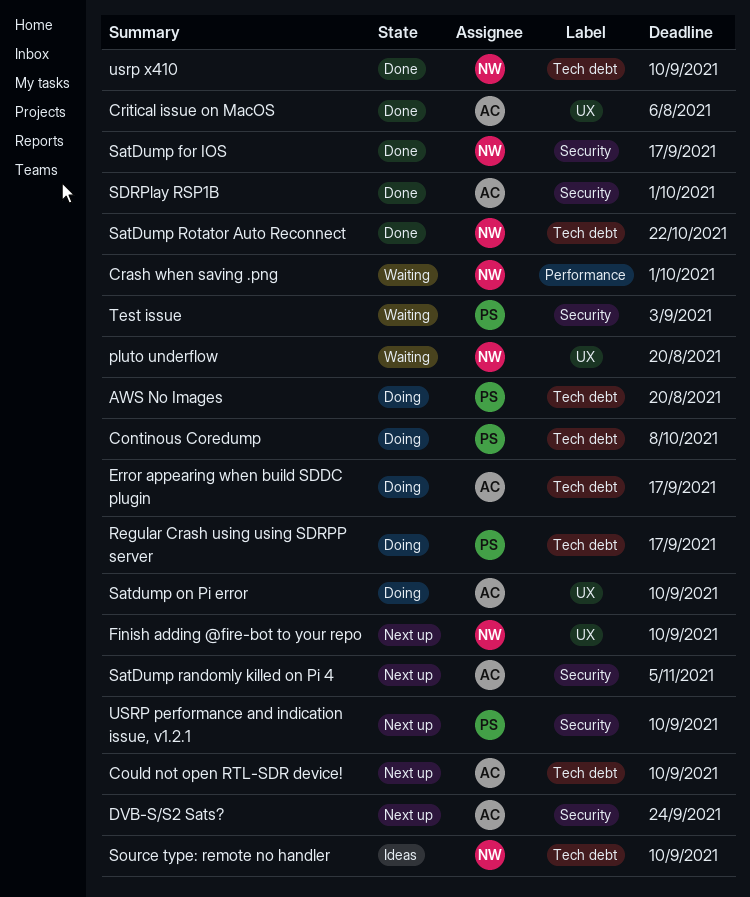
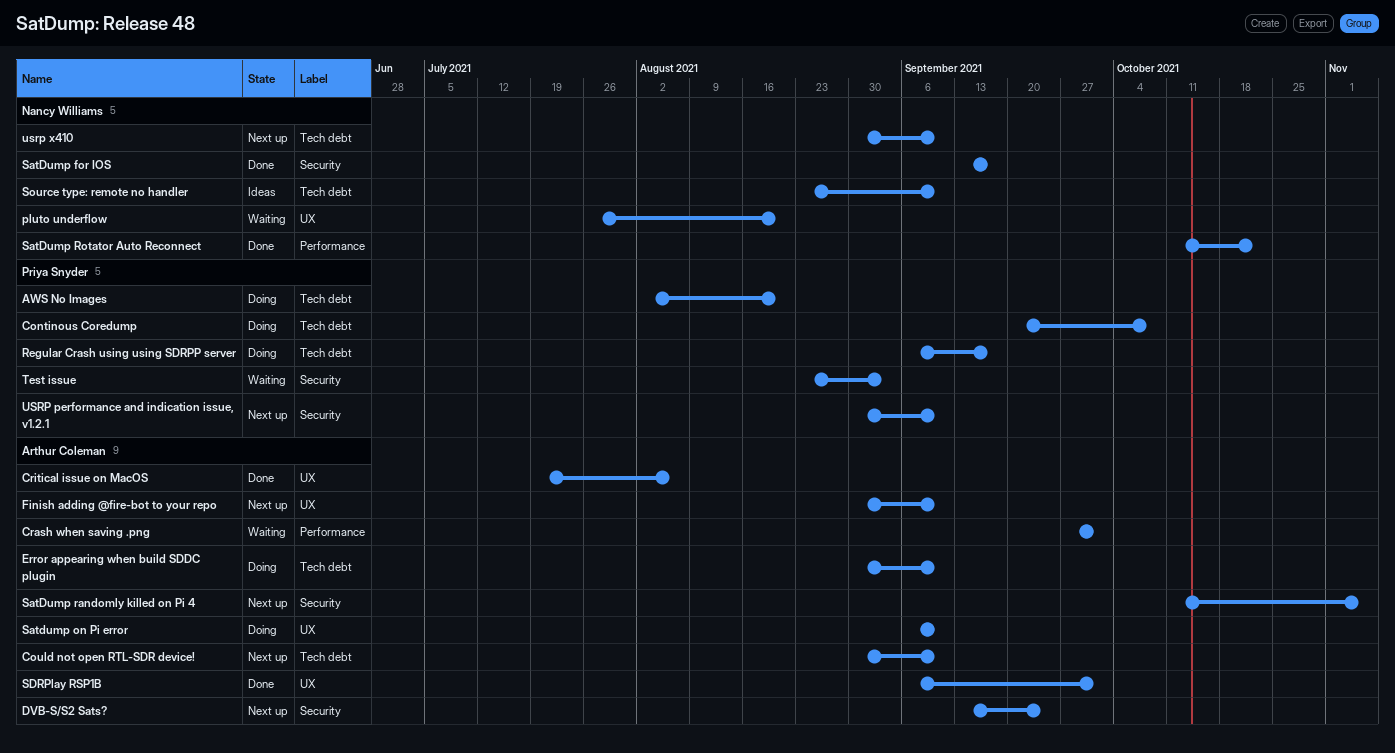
Crash when saving .png, owner: Nancy Williams -> Arthur Coleman
Error appearing when build SDDC plugin, due: Sep 17 -> Sep 10
Finish adding @fire-bot to your repo, owner: Nancy Williams -> Arthur Coleman
SatDump Rotator Auto Reconnect, label: Tech debt -> Performance
SDRPlay RSP1B, label: Security -> UX
usrp x410, status: Done -> Next up

